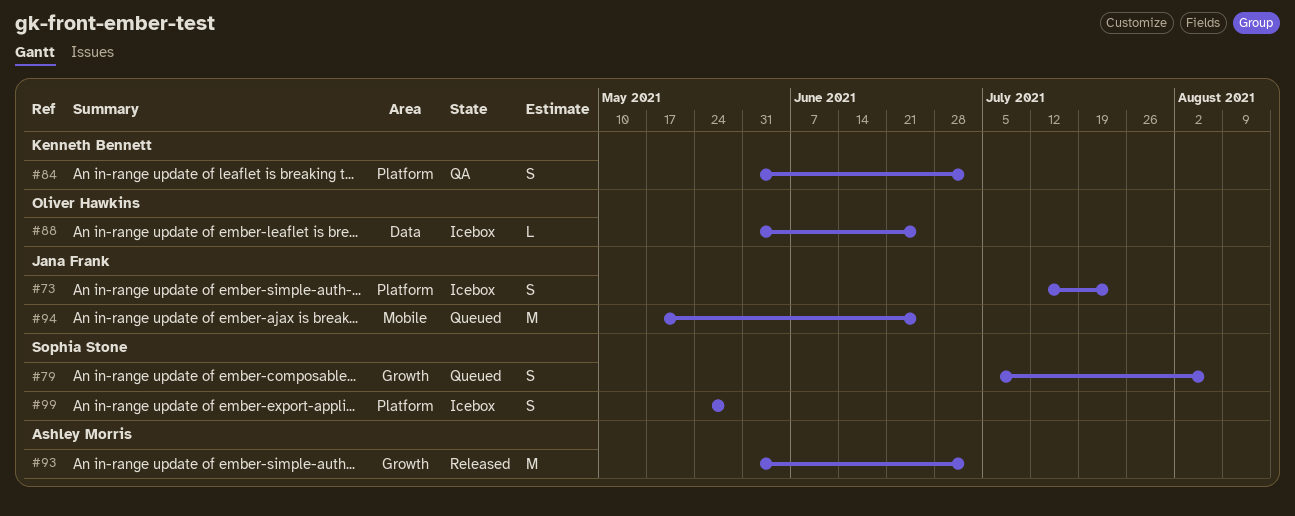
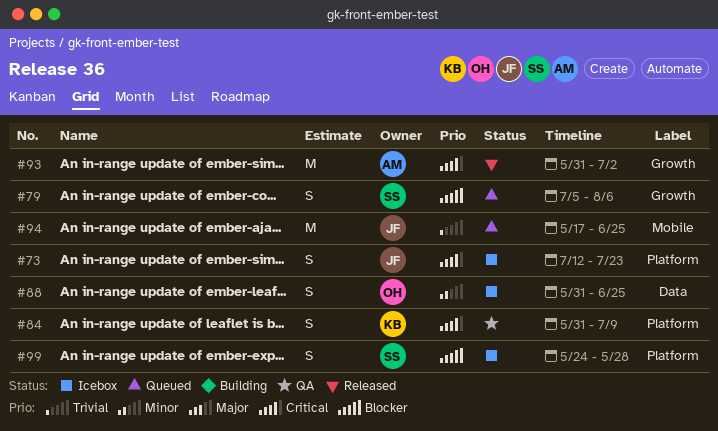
#84, due: Jul 2 -> Jul 9
#88, estimate: L -> S

